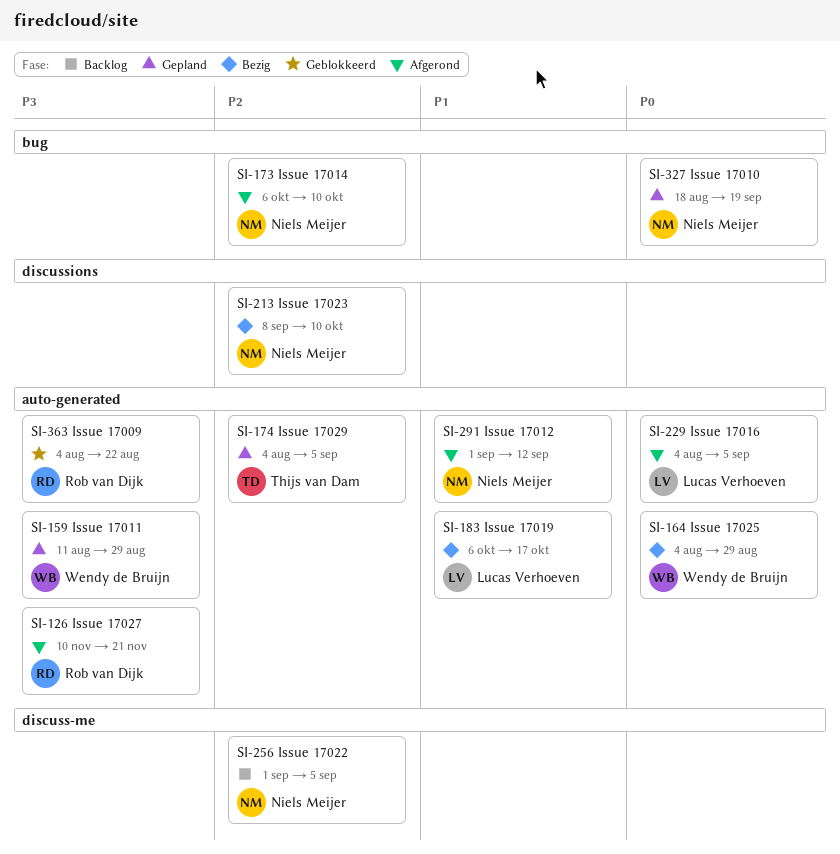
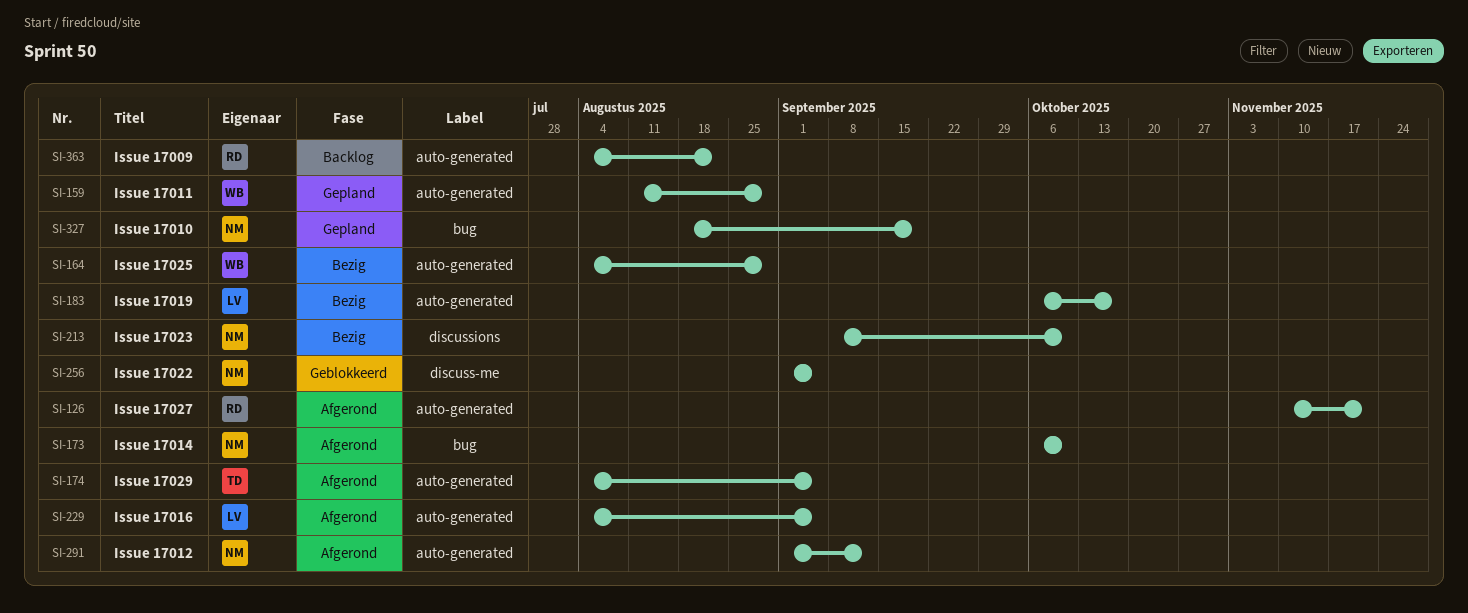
SI-174, status: Gepland -> Afgerond
SI-256, status: Backlog -> Geblokkeerd
SI-363, status: Geblokkeerd -> Backlog

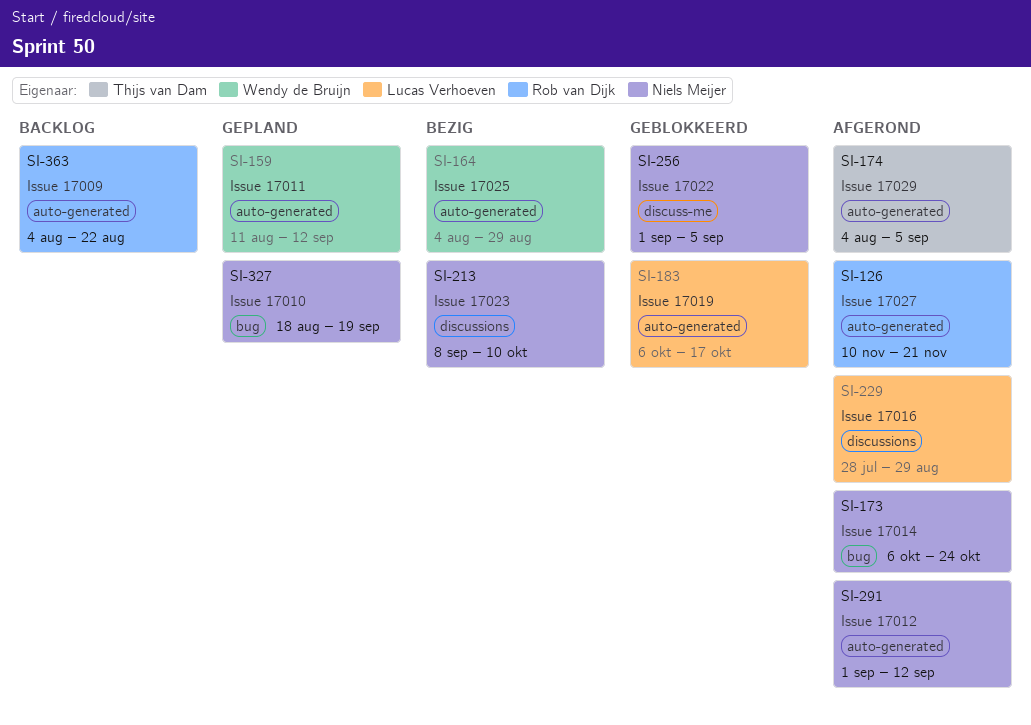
SI-159, due: Aug 29 -> Sep 12
SI-173, due: Oct 10 -> Oct 24
SI-183, status: Bezig -> Geblokkeerd
SI-229, label: auto-generated -> discussions
SI-229, start: Aug 4 -> Jul 28
SI-229, due: Sep 5 -> Aug 29

